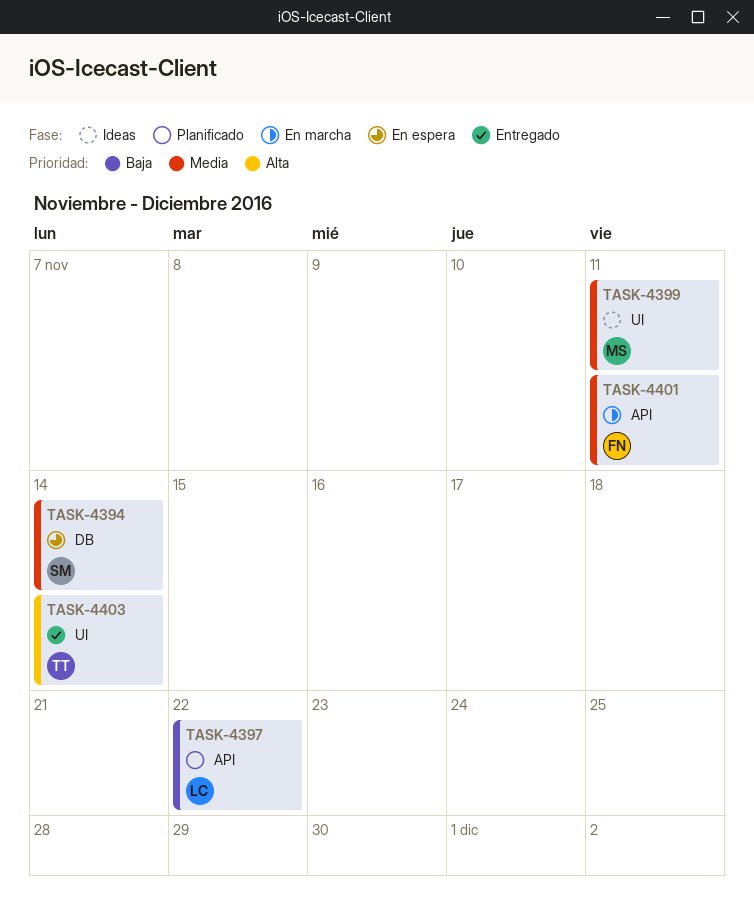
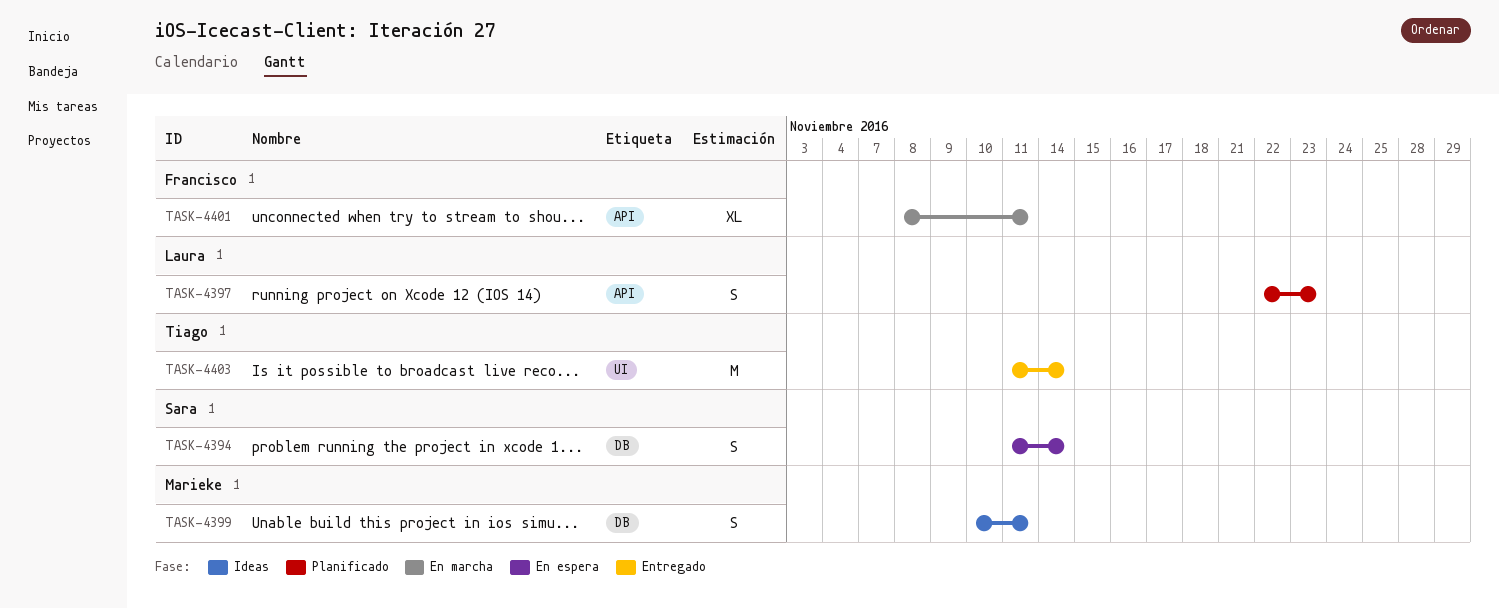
TASK-4397, due: Nov 22 -> Nov 23
TASK-4399, label: UI -> DB

